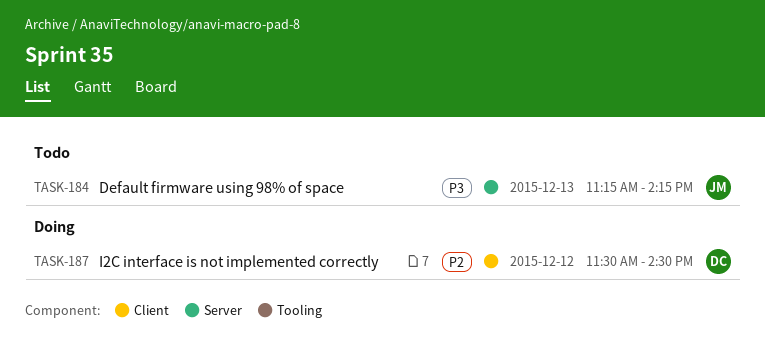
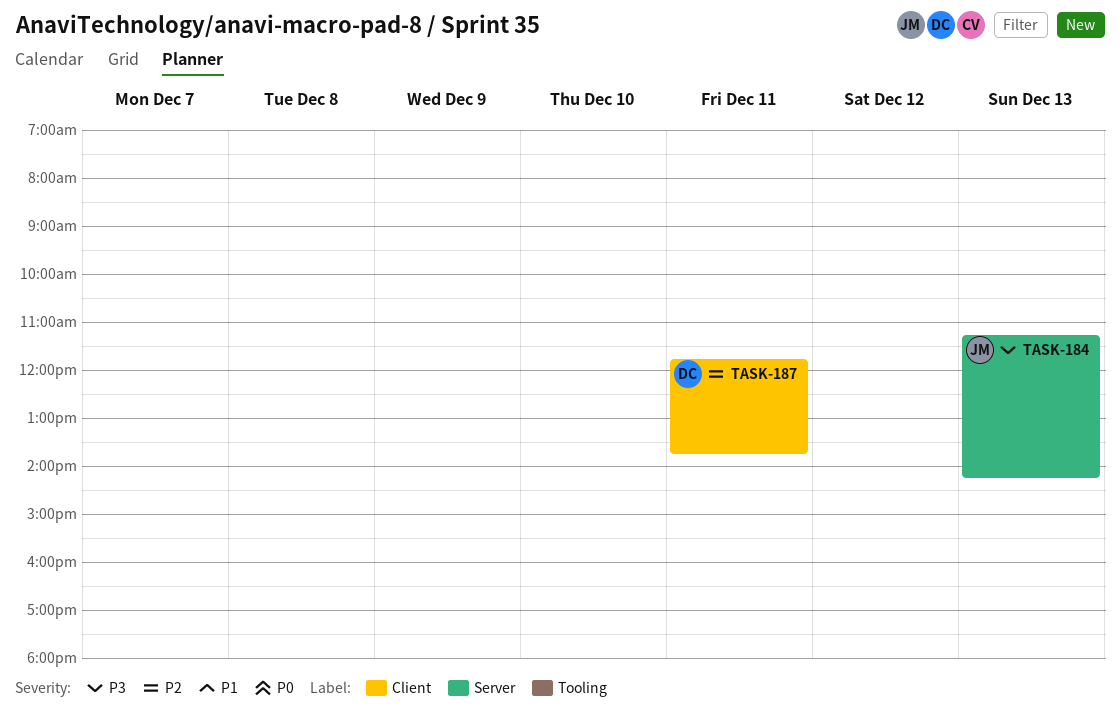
TASK-187, day: Dec 12 -> Dec 11
TASK-187, begins: 11:30 -> 11:45
TASK-187, ends: 14:30 -> 13:45

